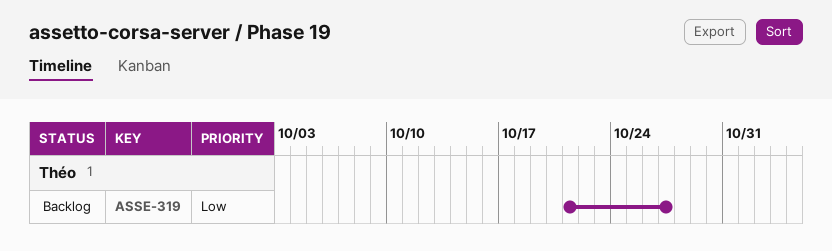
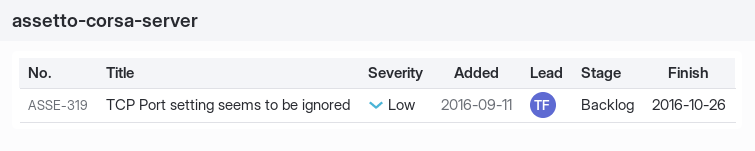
ASSE-319, due: Oct 27 -> Oct 26

